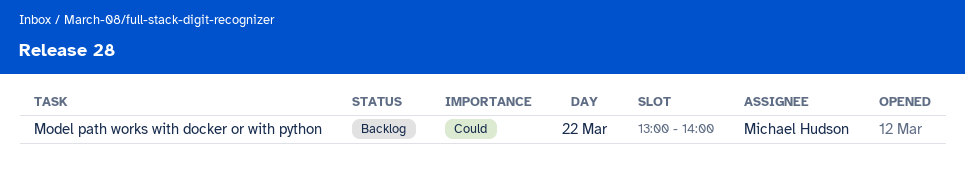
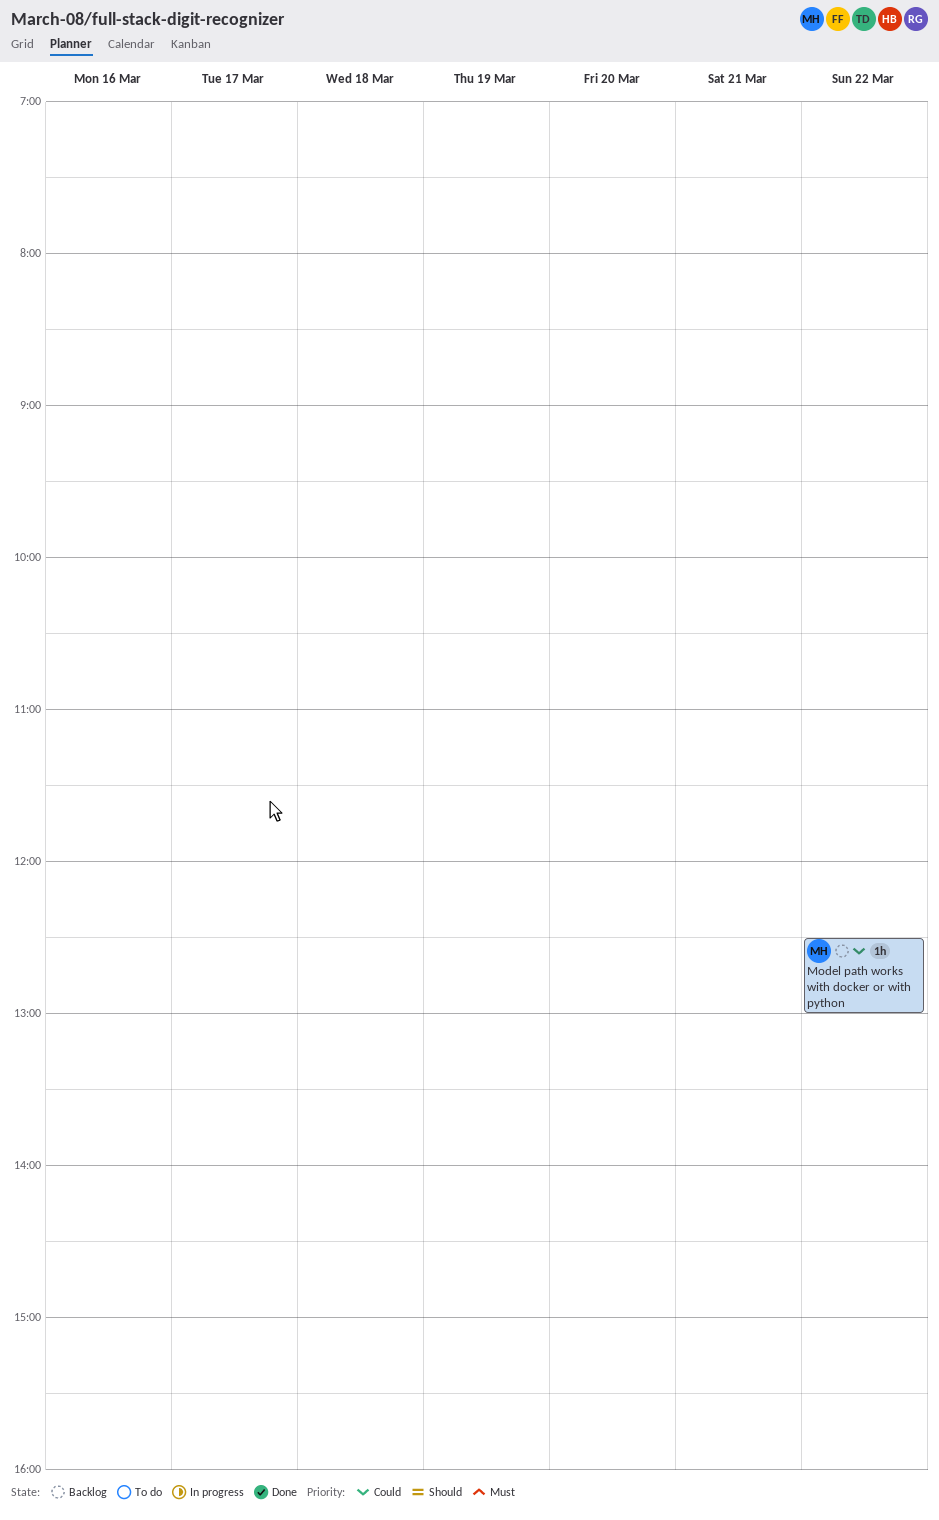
Model path works with docker or with python, begins: 13:00 -> 12:30
Model path works with docker or with python, ends: 14:00 -> 13:00

